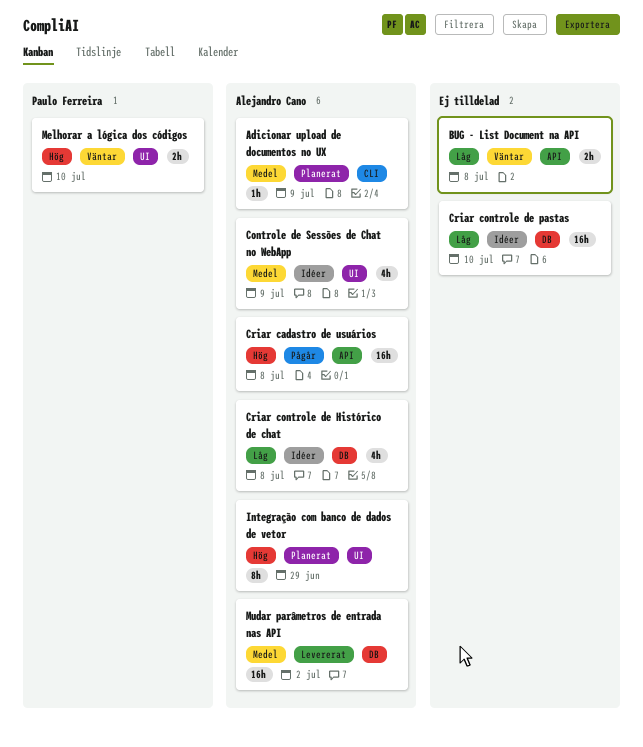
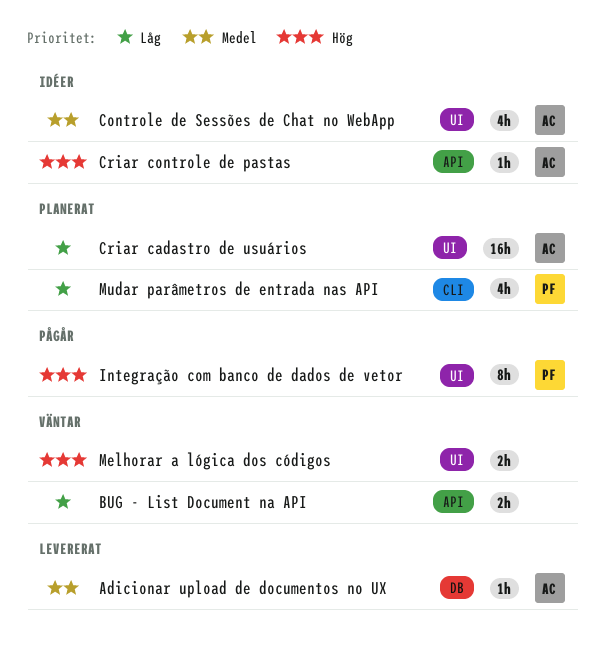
Adicionar upload de documentos no UX, status: Planerat -> Levererat
Adicionar upload de documentos no UX, label: CLI -> DB
Criar cadastro de usuários, status: Pågår -> Planerat
Criar cadastro de usuários, priority: Hög -> Låg
Criar cadastro de usuários, label: API -> UI
Criar controle de Histórico de chat: present -> none
Criar controle de pastas, owner: none -> Alejandro Cano
Criar controle de pastas, priority: Låg -> Hög
Criar controle de pastas, label: DB -> API
Criar controle de pastas, estimate: 16h -> 1h
Integração com banco de dados de vetor, status: Planerat -> Pågår
Integração com banco de dados de vetor, owner: Alejandro Cano -> Paulo Ferreira
Melhorar a lógica dos códigos, owner: Paulo Ferreira -> none
Mudar parâmetros de entrada nas API, status: Levererat -> Planerat
Mudar parâmetros de entrada nas API, owner: Alejandro Cano -> Paulo Ferreira
Mudar parâmetros de entrada nas API, priority: Medel -> Låg
Mudar parâmetros de entrada nas API, label: DB -> CLI
Mudar parâmetros de entrada nas API, estimate: 16h -> 4h

